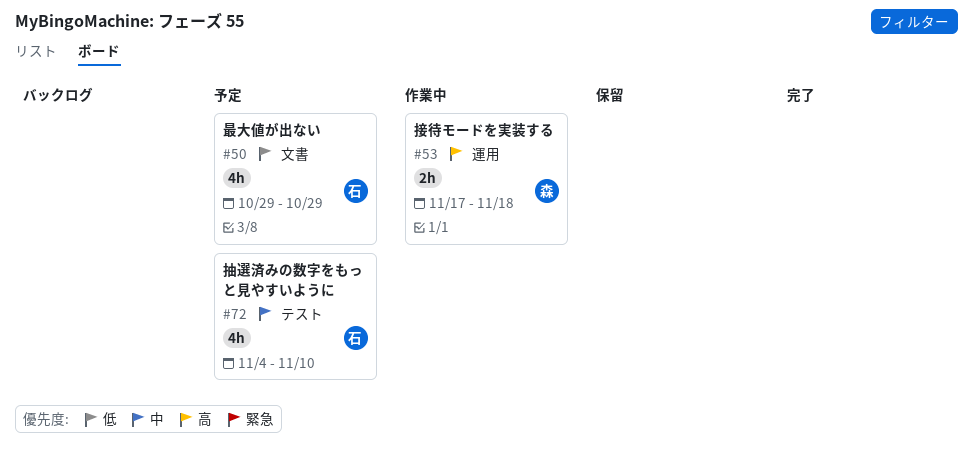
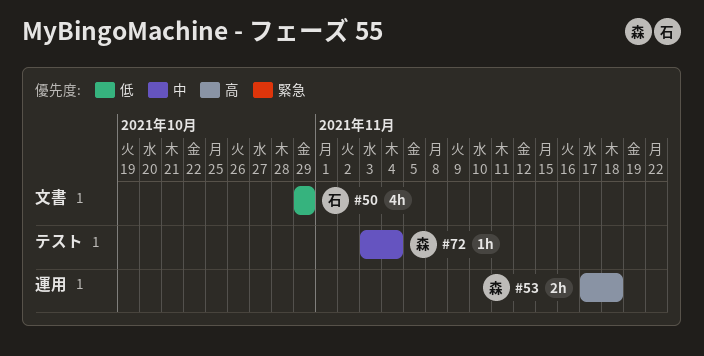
#72, owner: 石 -> 森
#72, estimate: 4h -> 1h
#72, start: Nov 4 -> Nov 3
#72, due: Nov 10 -> Nov 4

